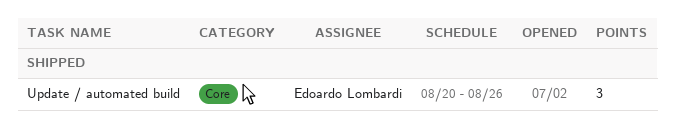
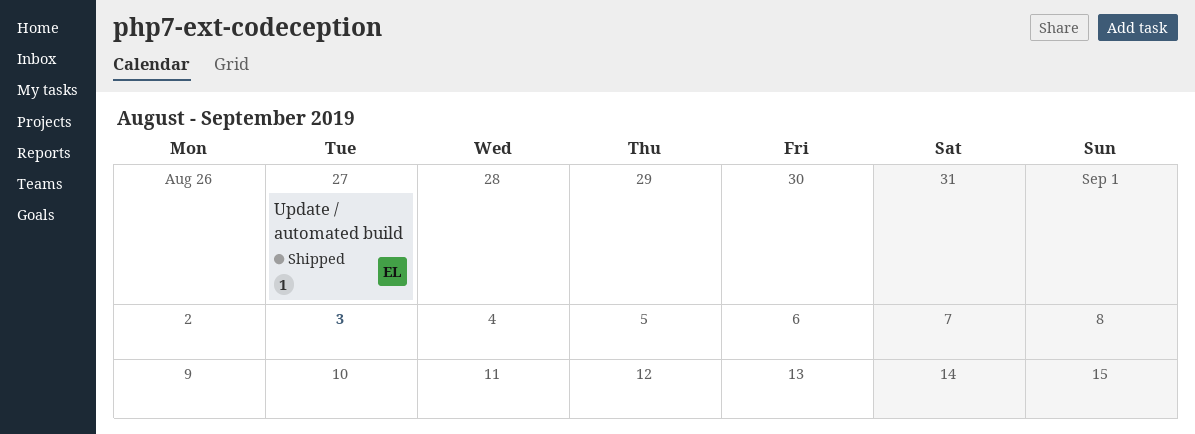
Update / automated build, estimate: 3 -> 1
Update / automated build, due: Aug 26 -> Aug 27

